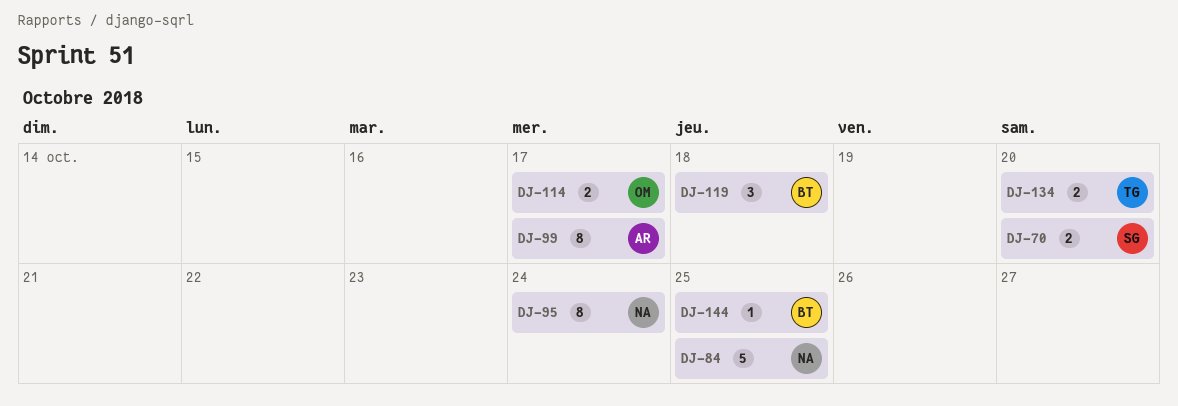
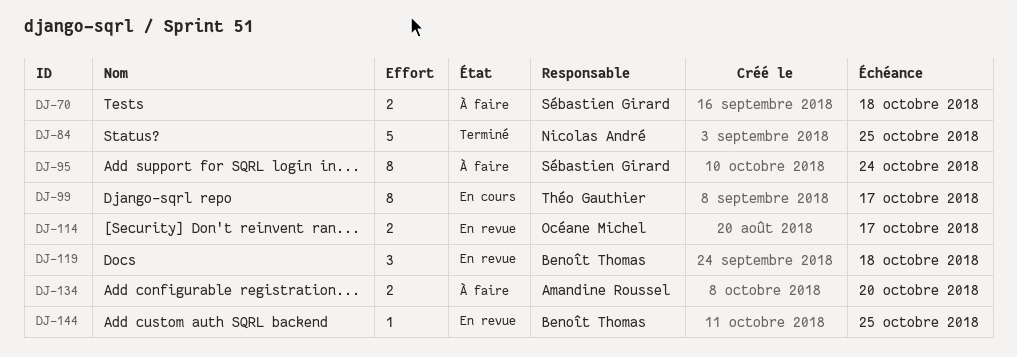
DJ-70, due: Oct 20 -> Oct 18
DJ-95, owner: Nicolas André -> Sébastien Girard
DJ-99, owner: Amandine Roussel -> Théo Gauthier
DJ-134, owner: Théo Gauthier -> Amandine Roussel

